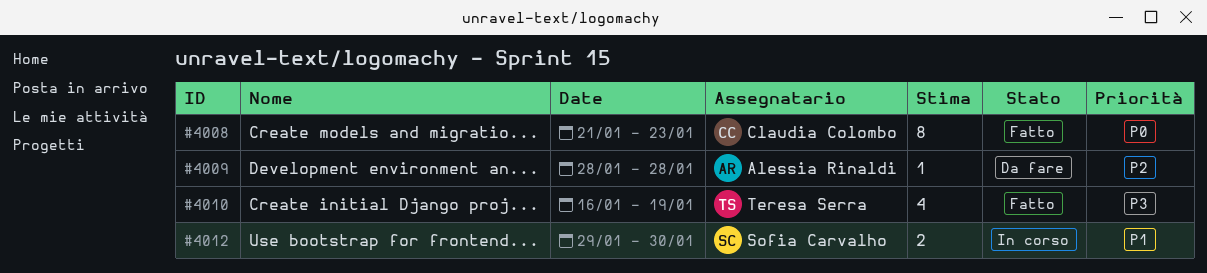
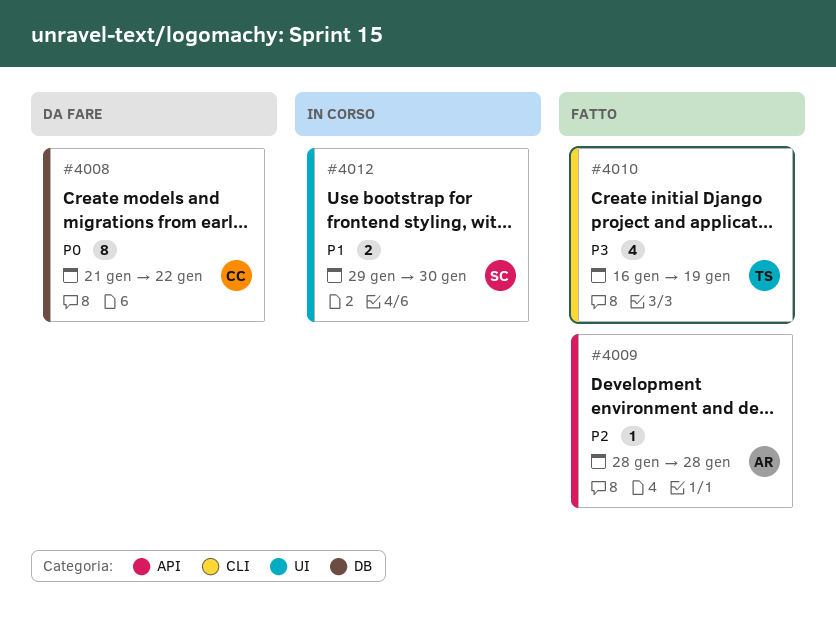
#4008, status: Fatto -> Da fare
#4008, due: Jan 23 -> Jan 22
#4009, status: Da fare -> Fatto

